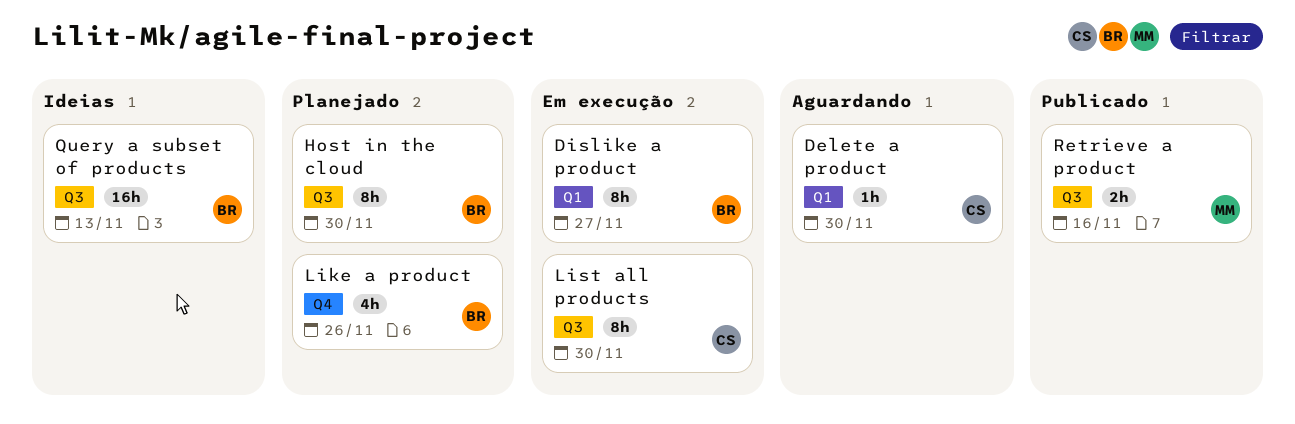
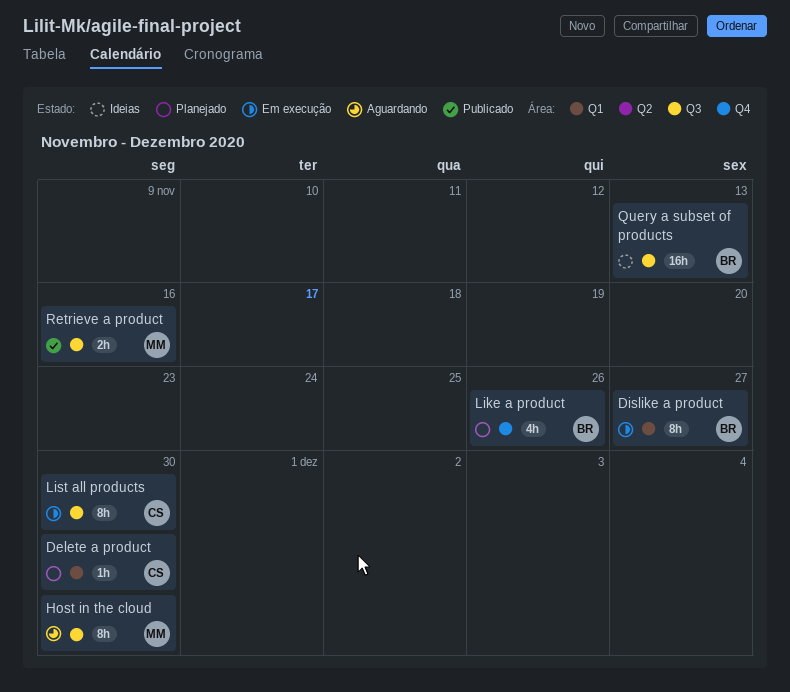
Delete a product, status: Aguardando -> Planejado
Host in the cloud, status: Planejado -> Aguardando
Host in the cloud, owner: BR -> MM

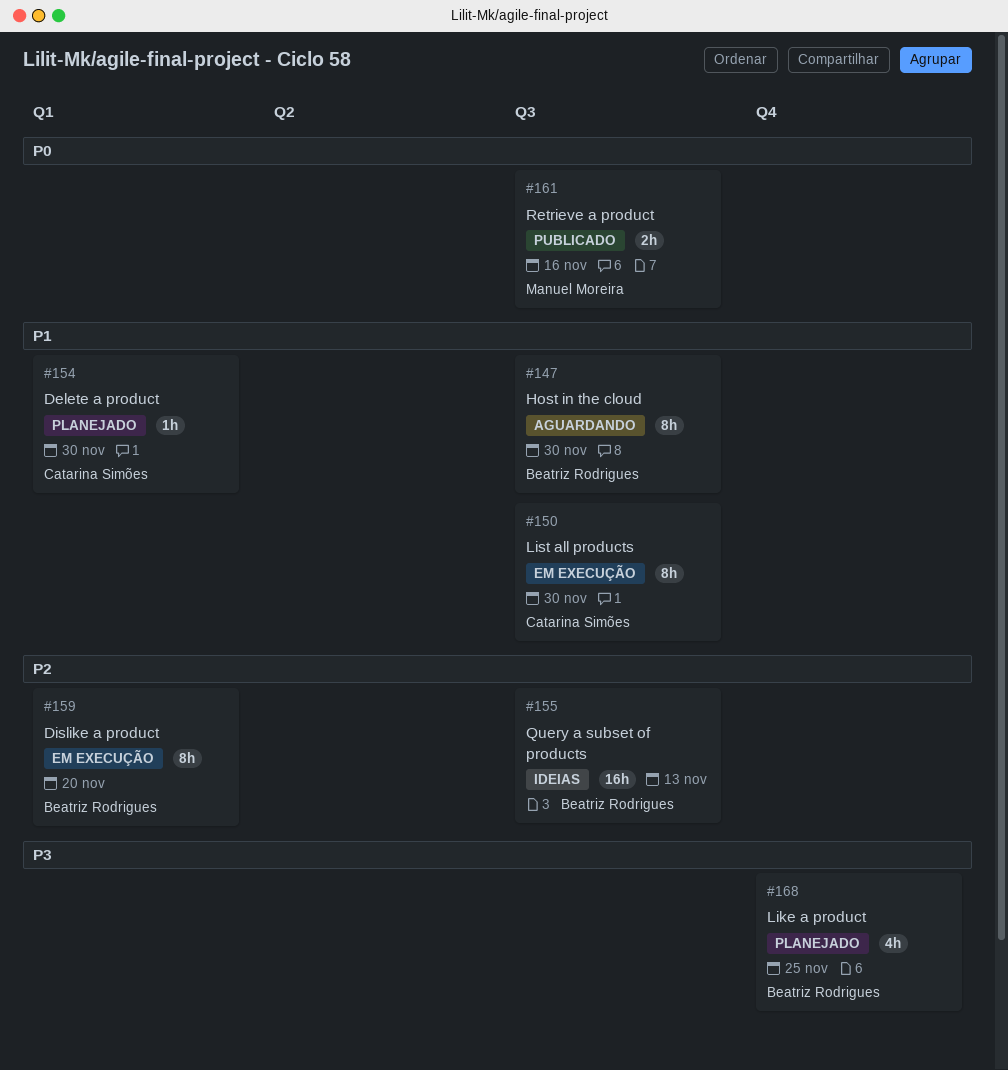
Dislike a product, due: Nov 27 -> Nov 20
Host in the cloud, owner: Manuel Moreira -> Beatriz Rodrigues
Like a product, due: Nov 26 -> Nov 25

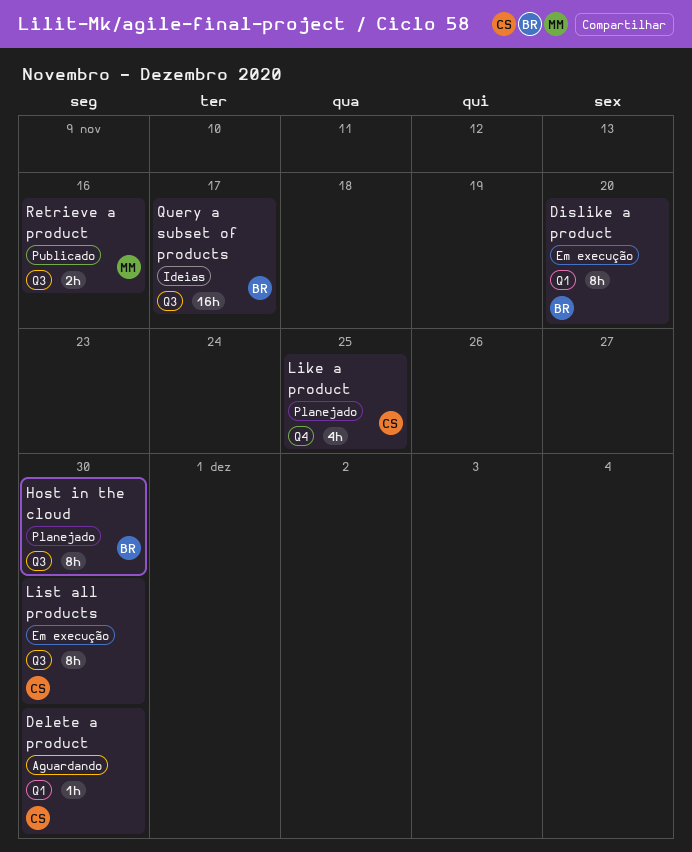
Delete a product, status: Planejado -> Aguardando
Host in the cloud, status: Aguardando -> Planejado
Like a product, owner: Beatriz Rodrigues -> Catarina Simões
Query a subset of products, due: Nov 13 -> Nov 17

